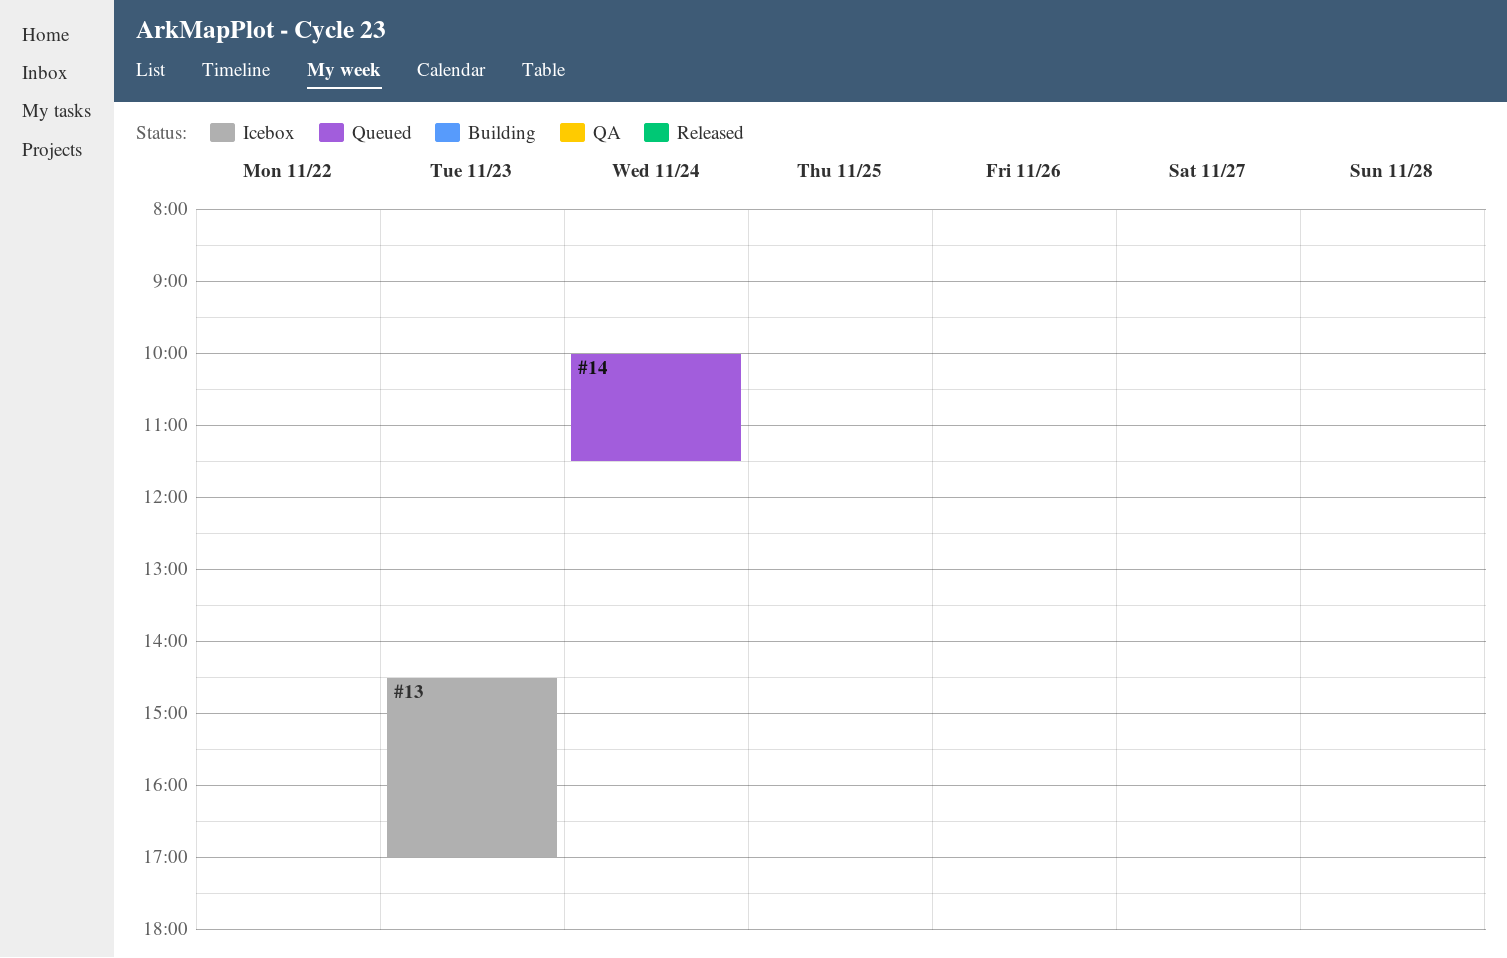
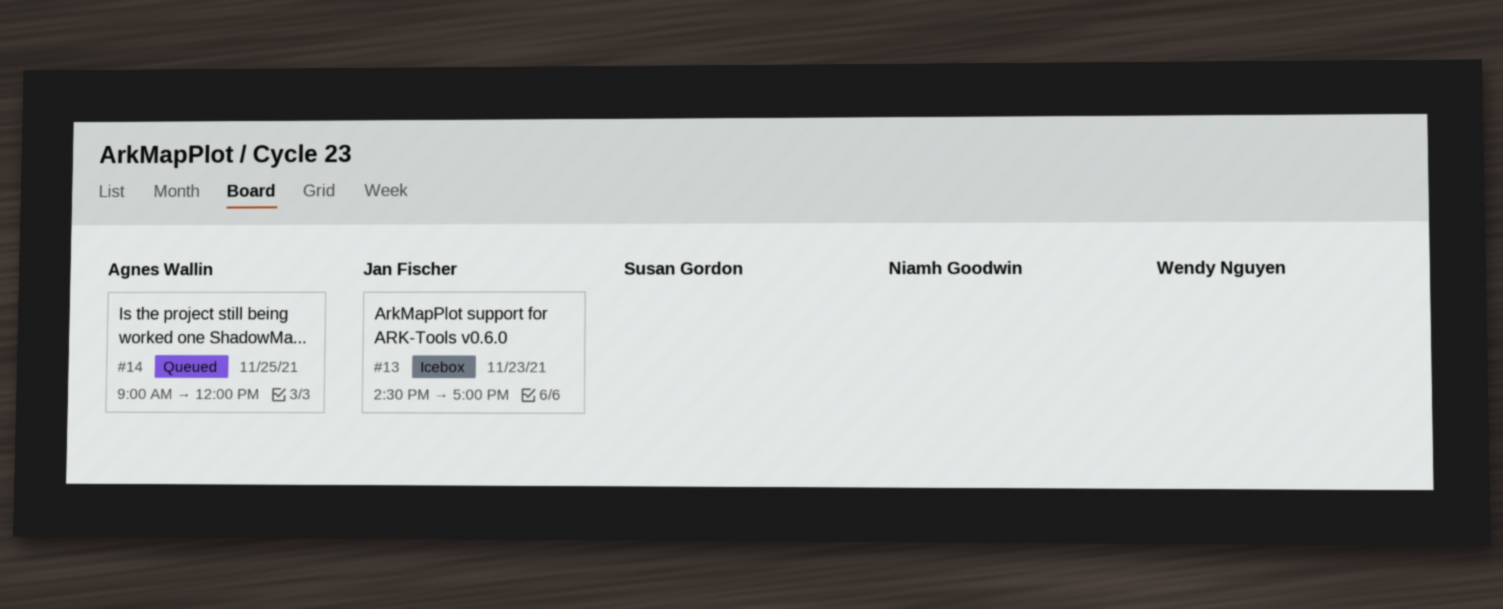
#14, day: Nov 24 -> Nov 25
#14, begins: 10:00 -> 09:00
#14, ends: 11:30 -> 12:00

